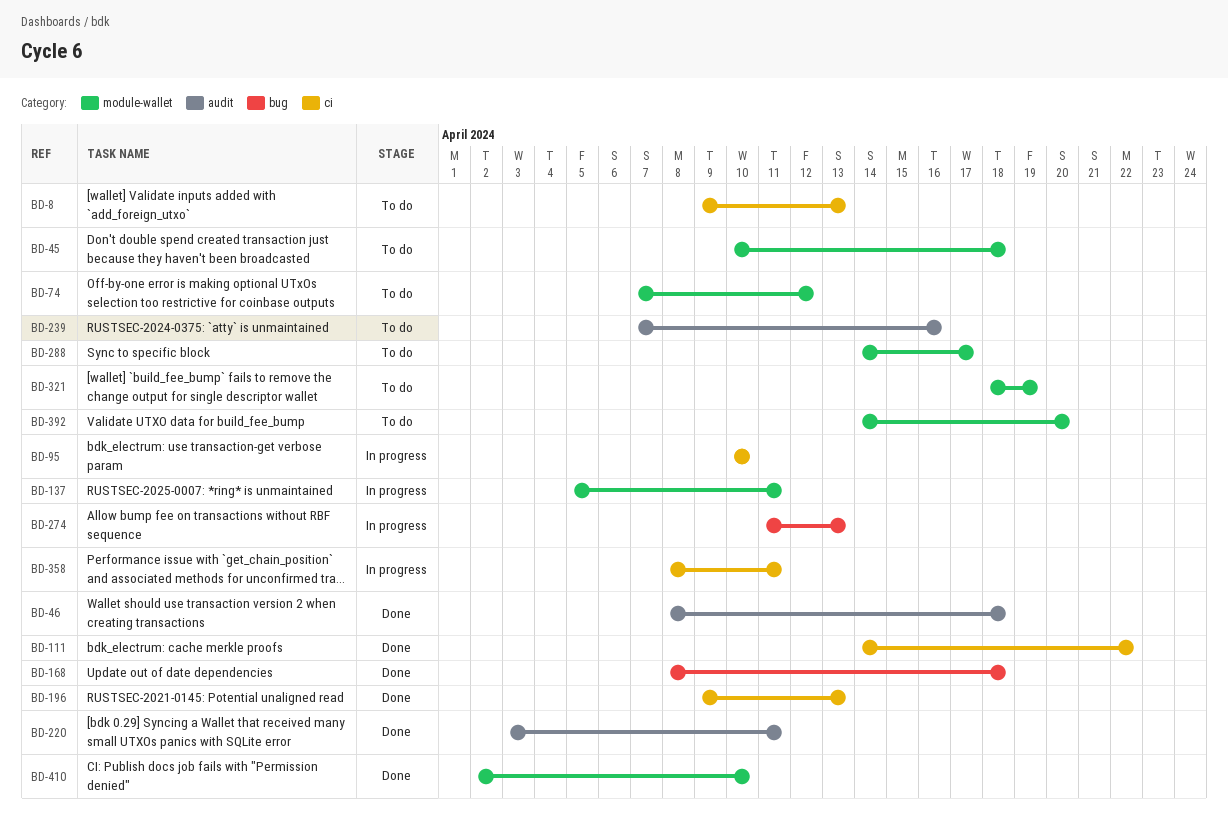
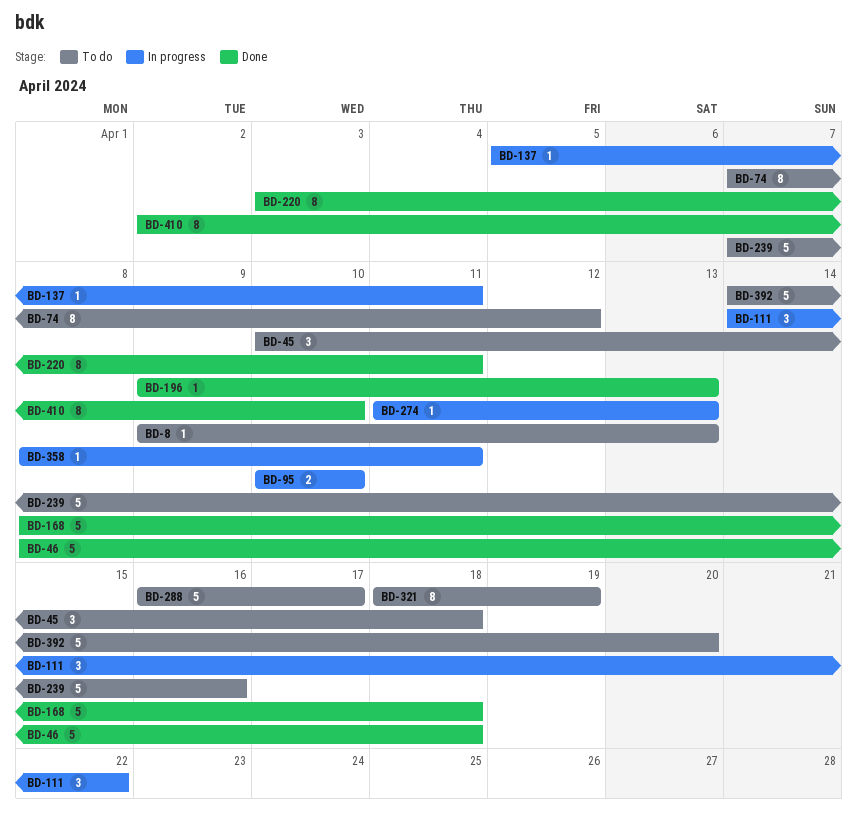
BD-111, status: Done -> In progress
BD-288, start: Apr 14 -> Apr 16

